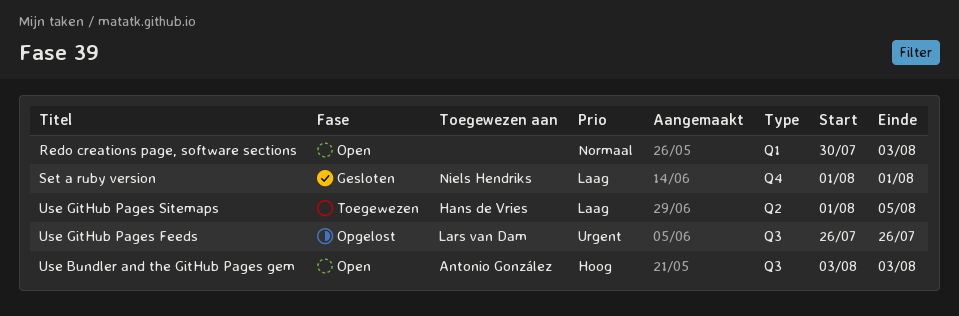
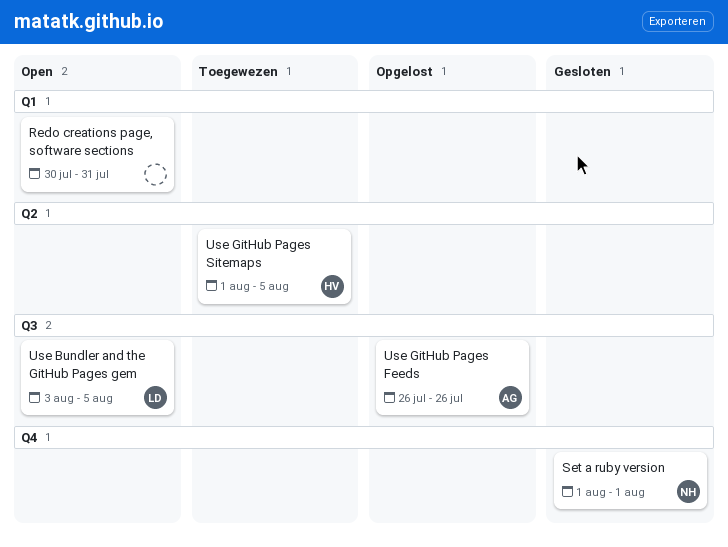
Redo creations page, software sections, due: Aug 3 -> Jul 31
Use Bundler and the GitHub Pages gem, owner: Antonio González -> Lars van Dam
Use Bundler and the GitHub Pages gem, due: Aug 3 -> Aug 5
Use GitHub Pages Feeds, owner: Lars van Dam -> Antonio González

